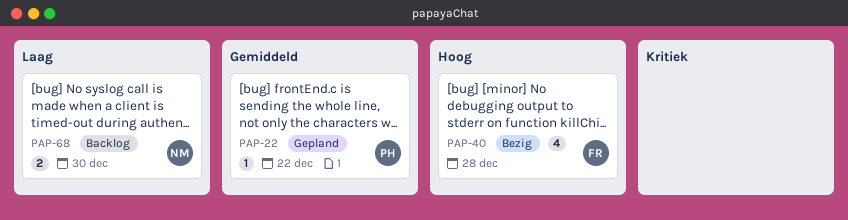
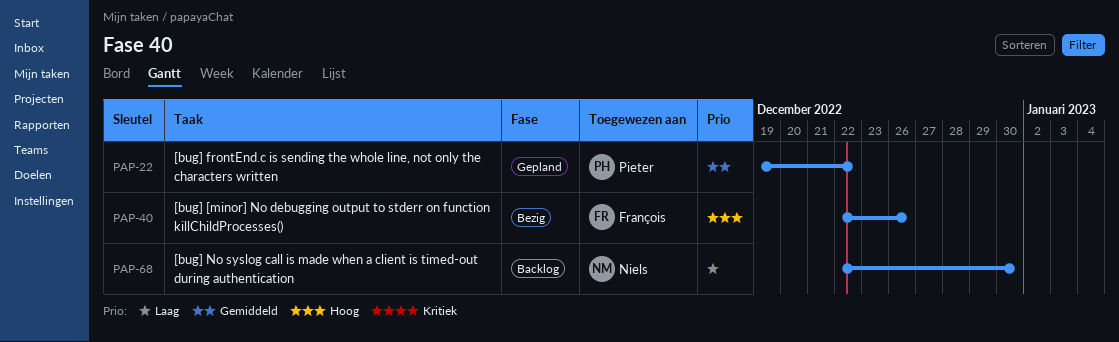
PAP-40, due: Dec 28 -> Dec 26

